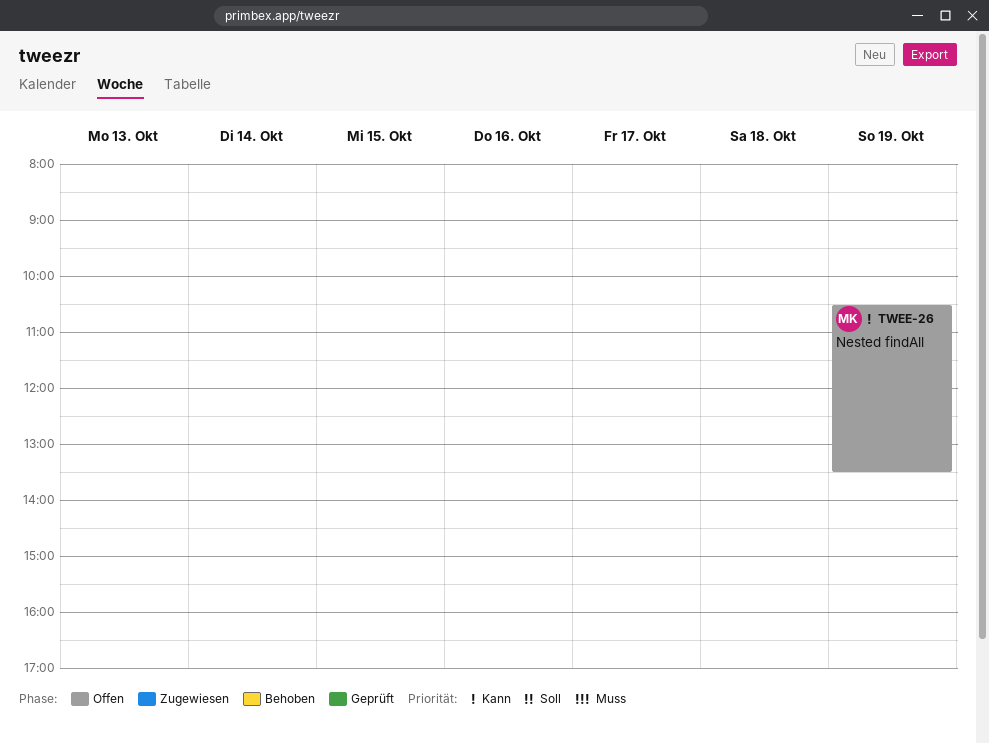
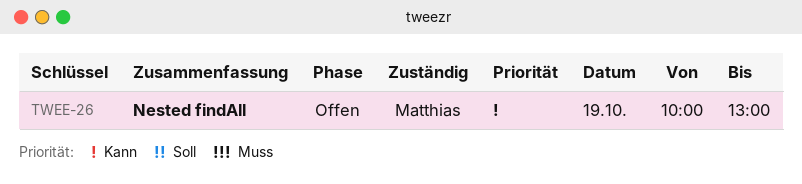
TWEE-26, begins: 10:30 -> 10:00
TWEE-26, ends: 13:30 -> 13:00

